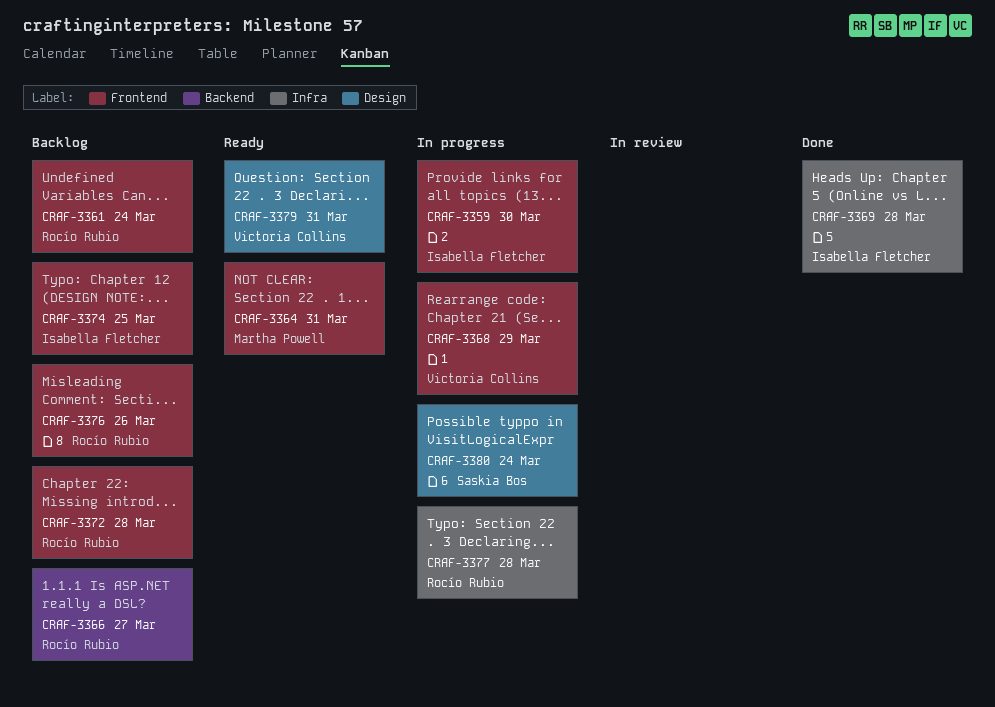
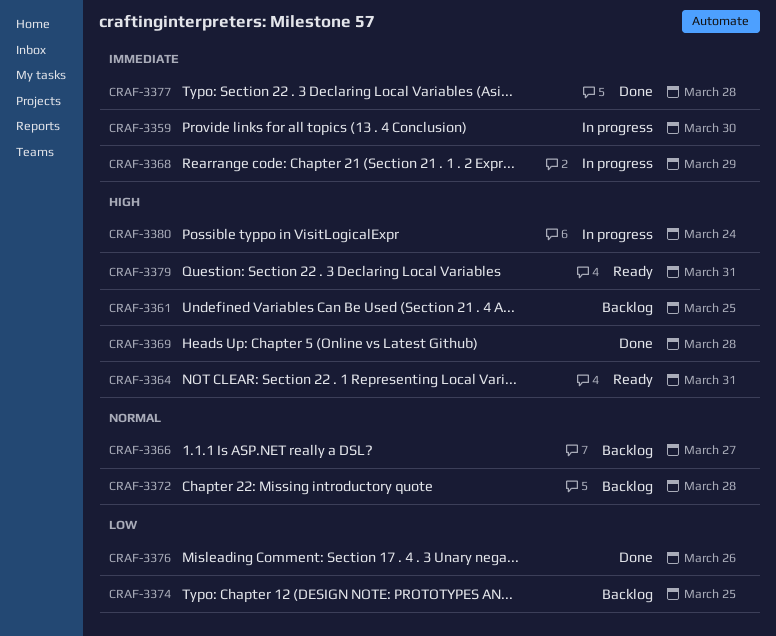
CRAF-3361, due: Mar 24 -> Mar 25
CRAF-3376, status: Backlog -> Done
CRAF-3377, status: In progress -> Done

